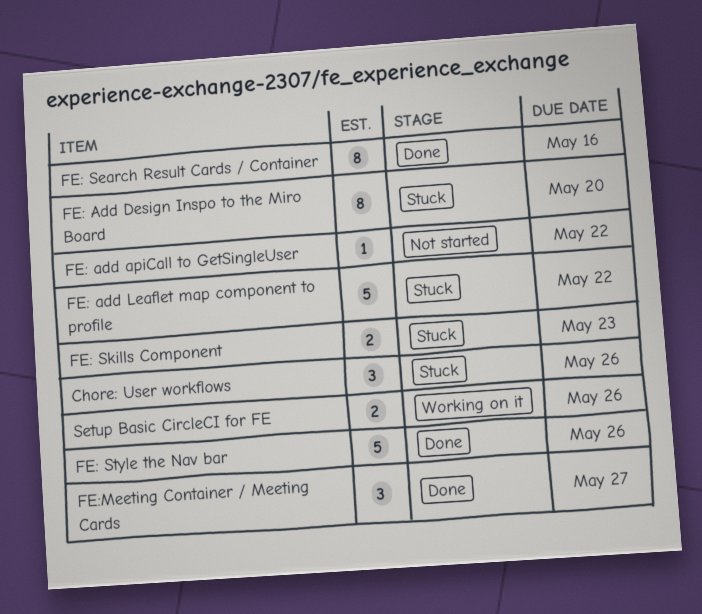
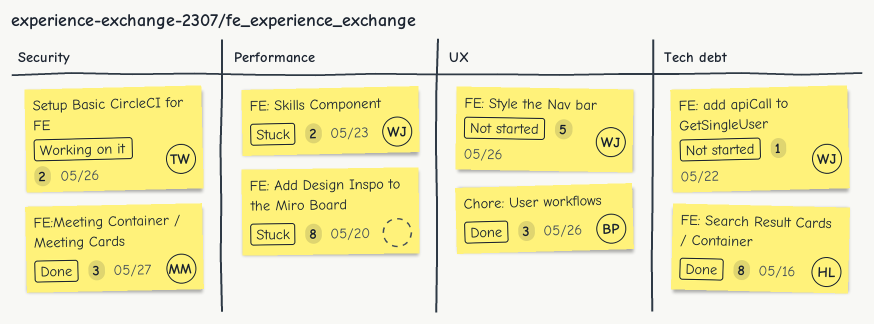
Chore: User workflows, status: Stuck -> Done
FE: add Leaflet map component to profile: present -> none
FE: Style the Nav bar, status: Done -> Not started

